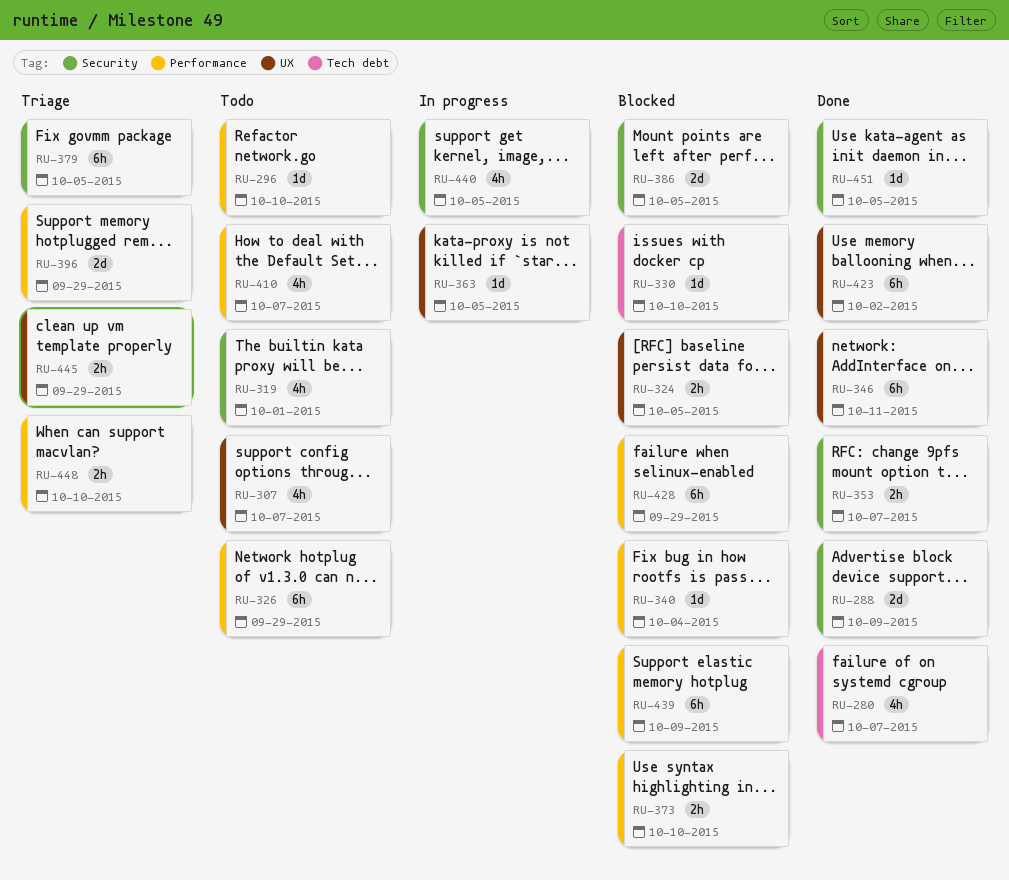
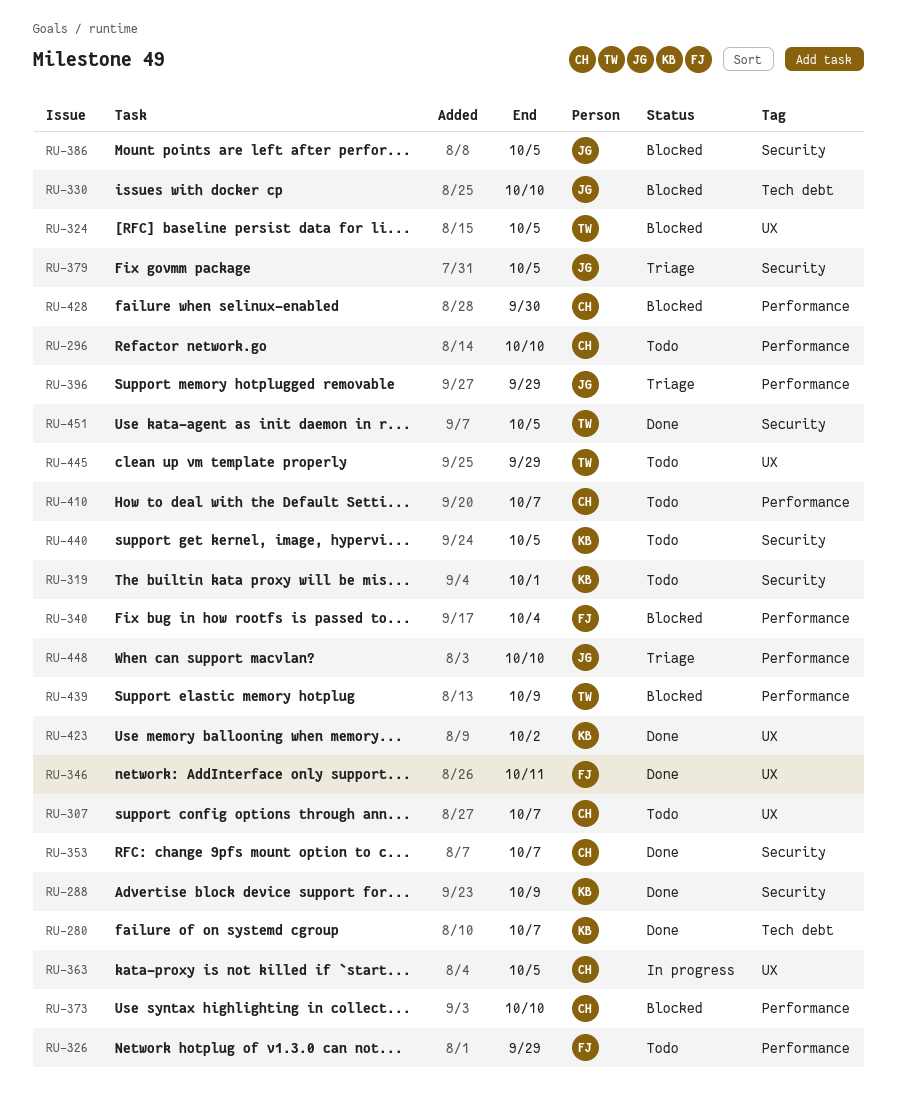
RU-428, due: Sep 29 -> Sep 30
RU-440, status: In progress -> Todo
RU-445, status: Triage -> Todo

